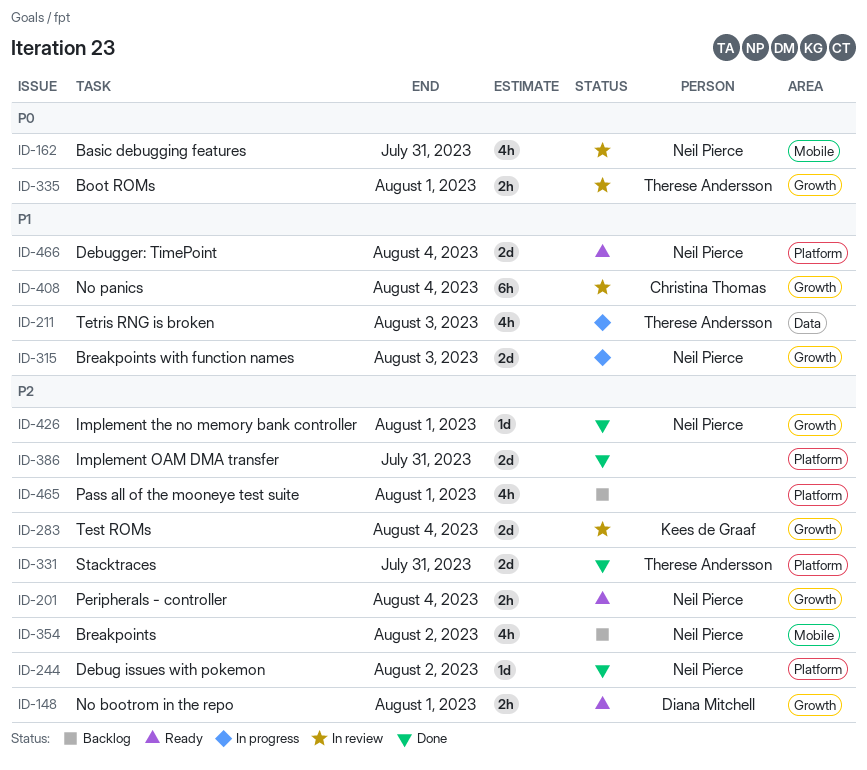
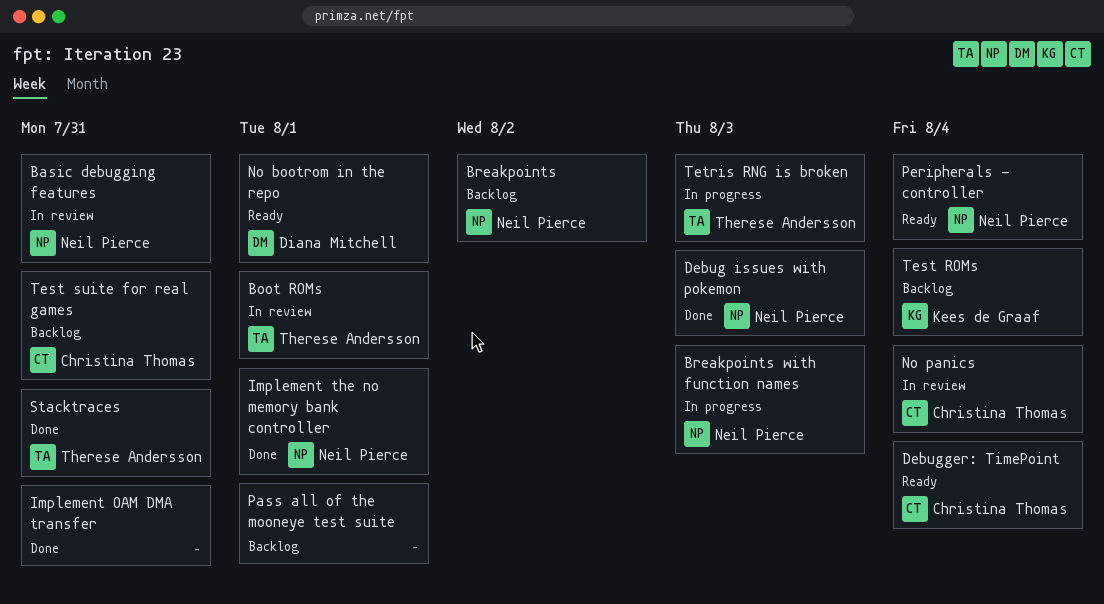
Debug issues with pokemon, due: Aug 2 -> Aug 3
Debugger: TimePoint, owner: Neil Pierce -> Christina Thomas
Test ROMs, status: In review -> Backlog
Test suite for real games: none -> present

